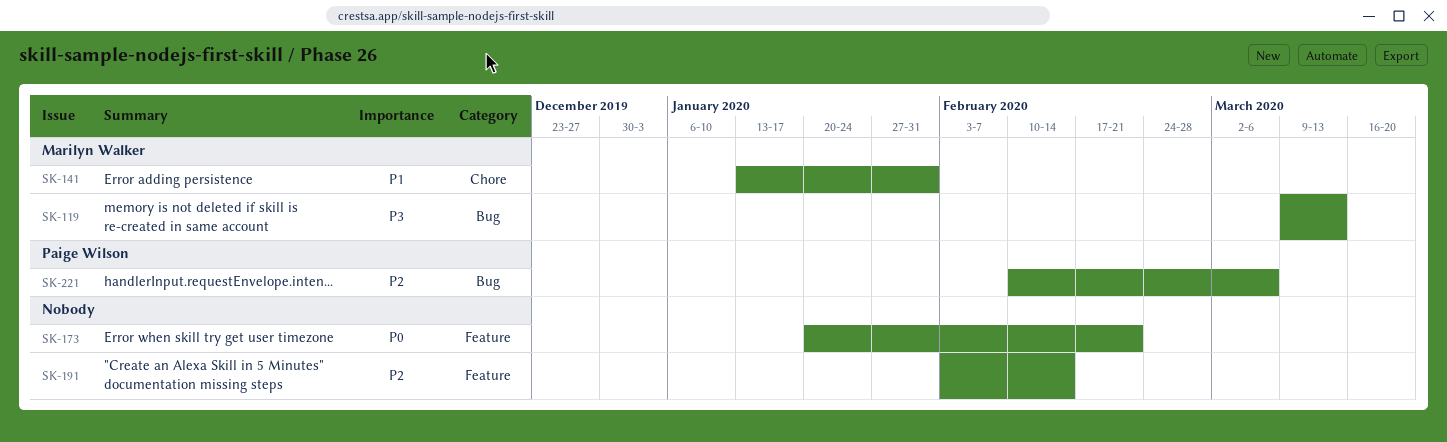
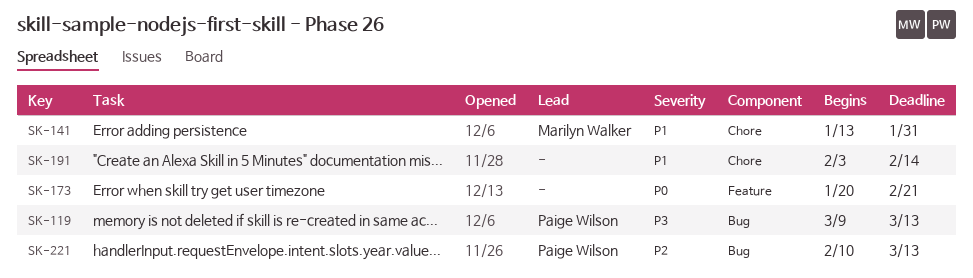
SK-119, owner: Marilyn Walker -> Paige Wilson
SK-191, priority: P2 -> P1
SK-191, label: Feature -> Chore
SK-221, due: Mar 6 -> Mar 13

